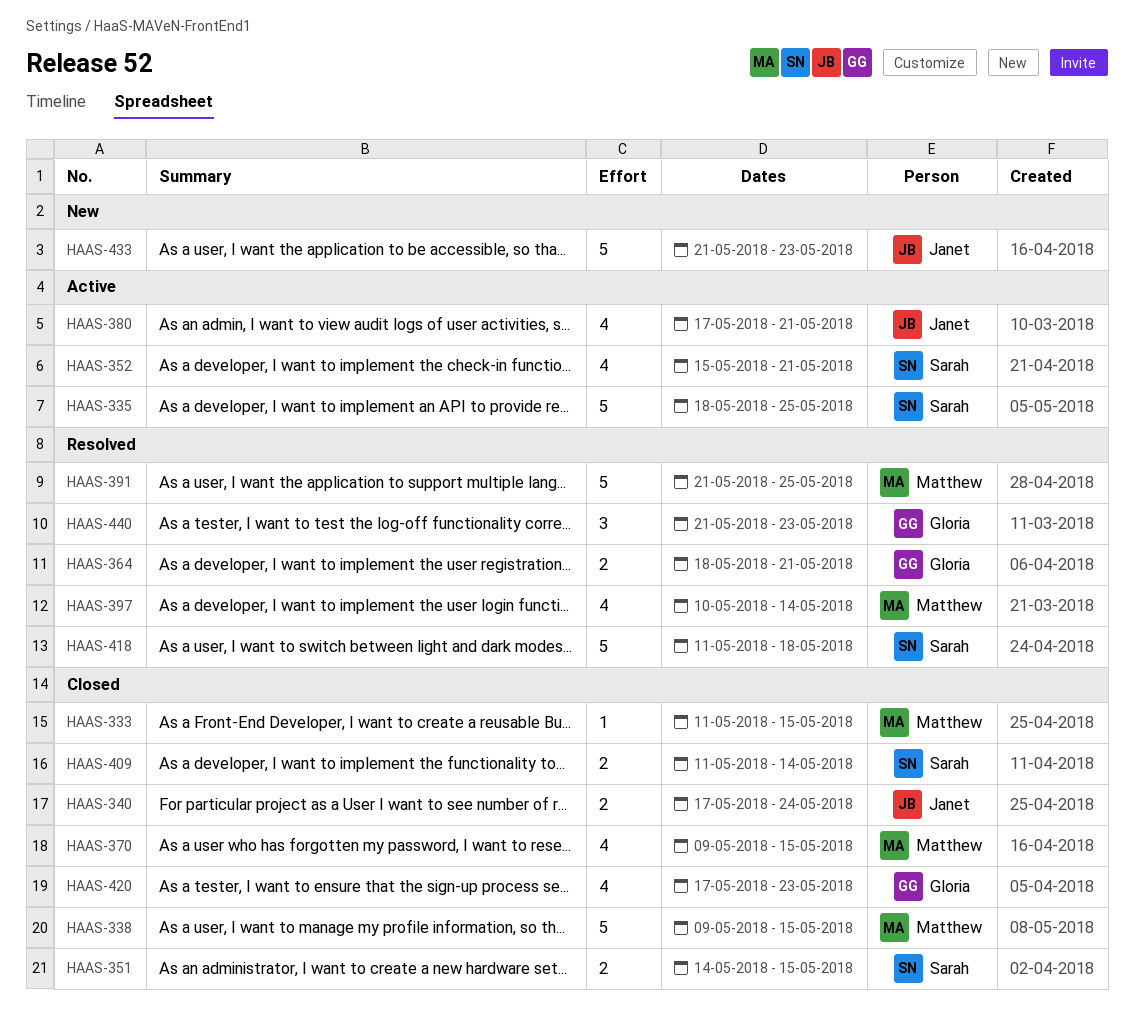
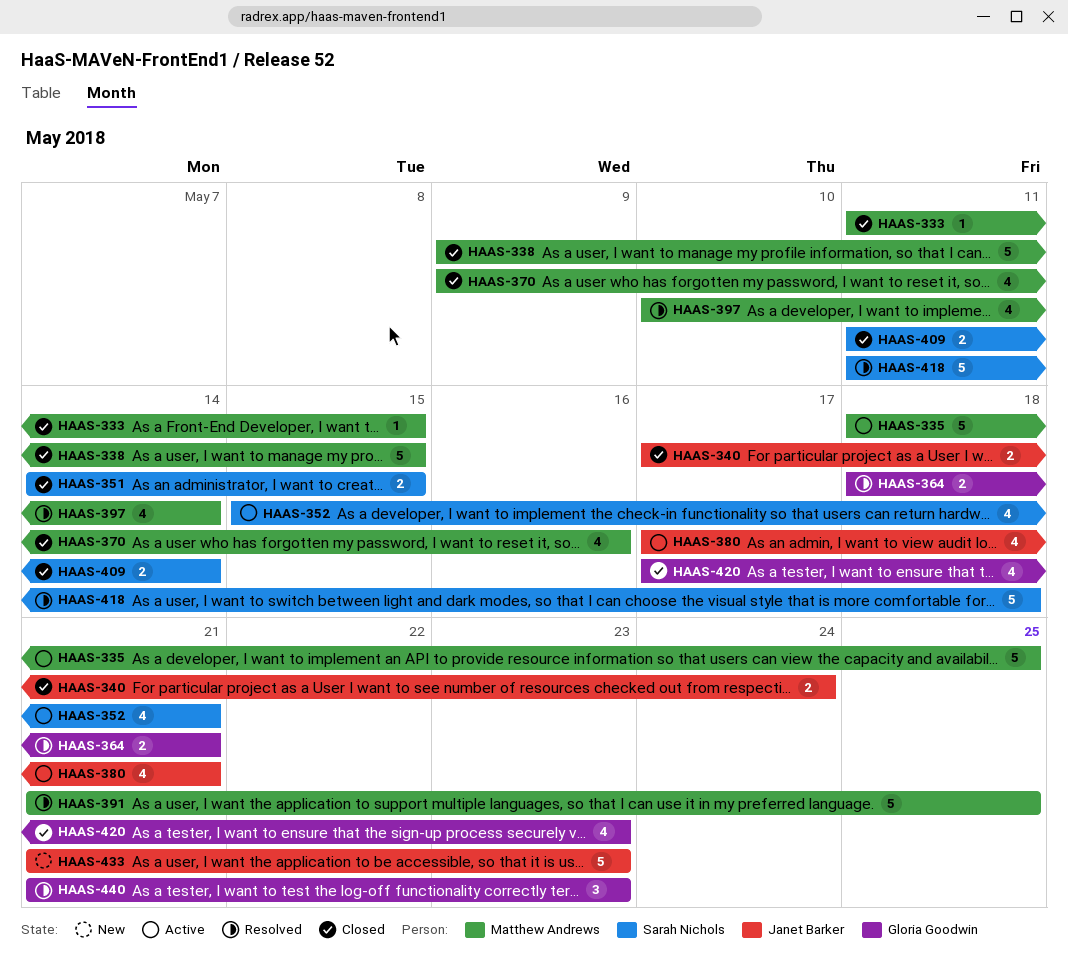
HAAS-335, owner: Sarah Nichols -> Matthew Andrews
HAAS-370, due: May 15 -> May 16

